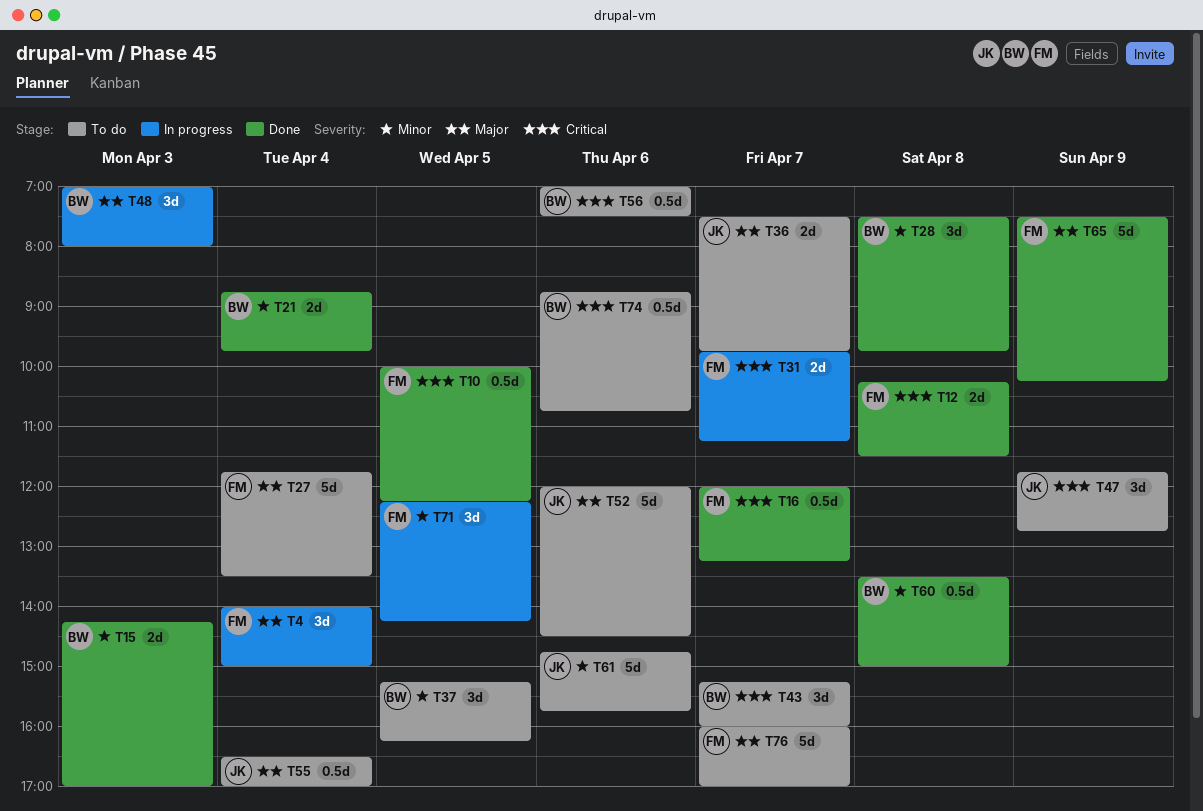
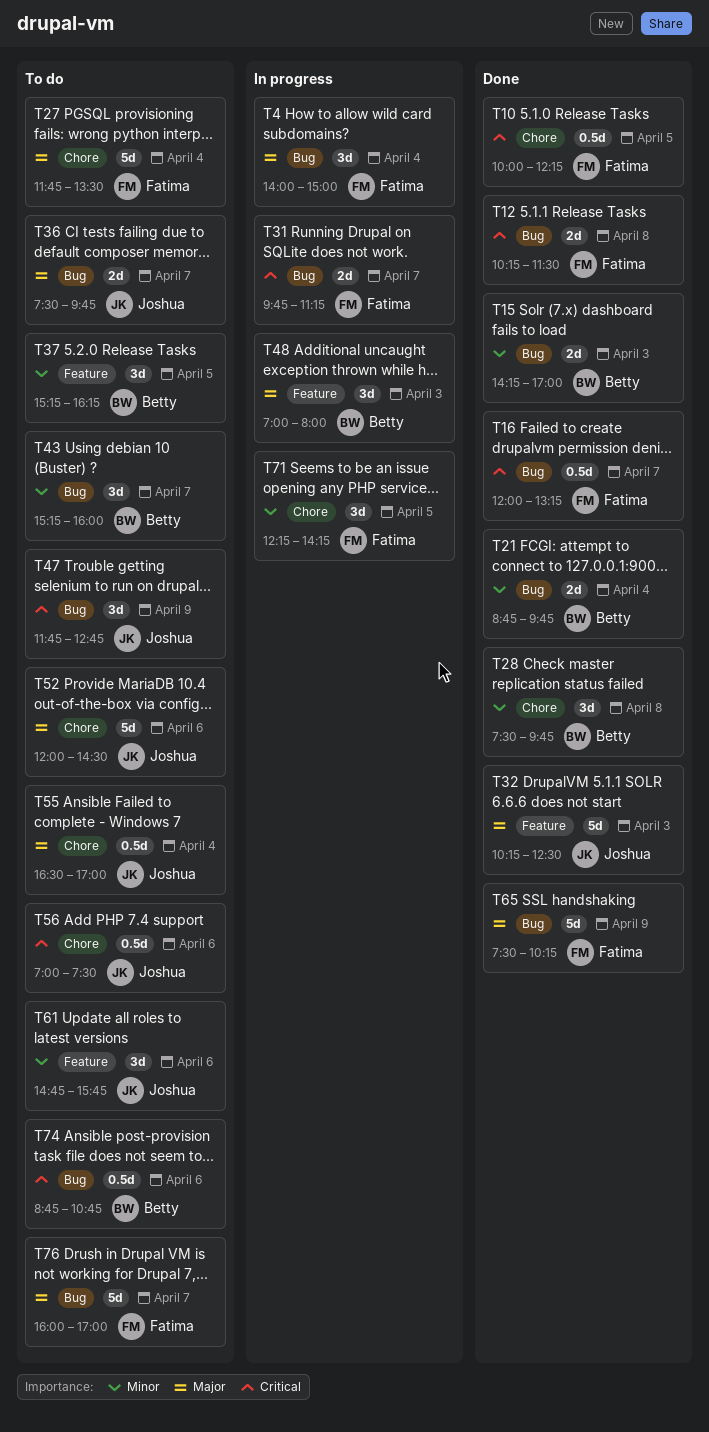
T32: none -> present
T43, priority: Critical -> Minor
T56, owner: Betty -> Joshua
T60: present -> none
T61, estimate: 5d -> 3d

